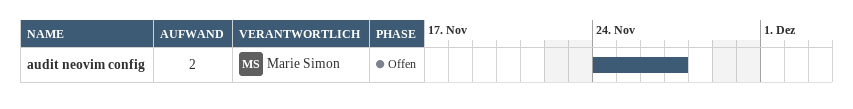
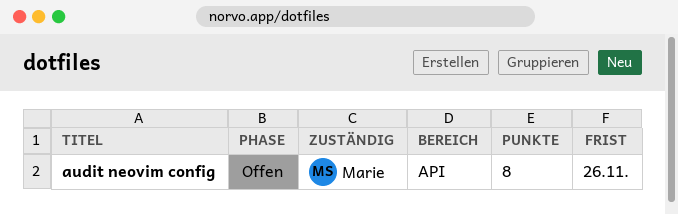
audit neovim config, estimate: 2 -> 8
audit neovim config, due: Nov 27 -> Nov 26

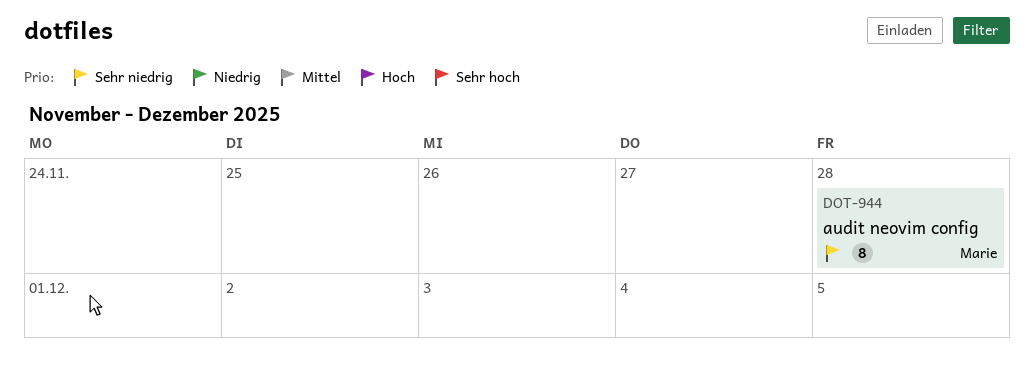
audit neovim config, due: Nov 26 -> Nov 28

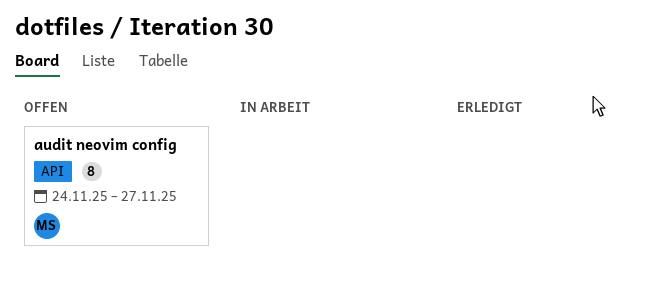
audit neovim config, due: Nov 28 -> Nov 27

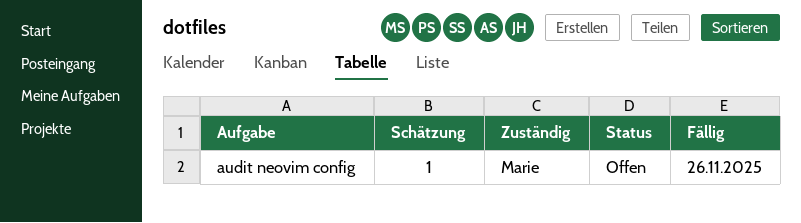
audit neovim config, estimate: 8 -> 1
audit neovim config, due: Nov 27 -> Nov 26

